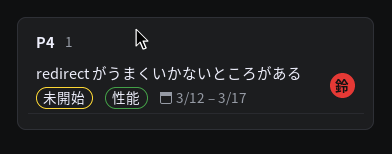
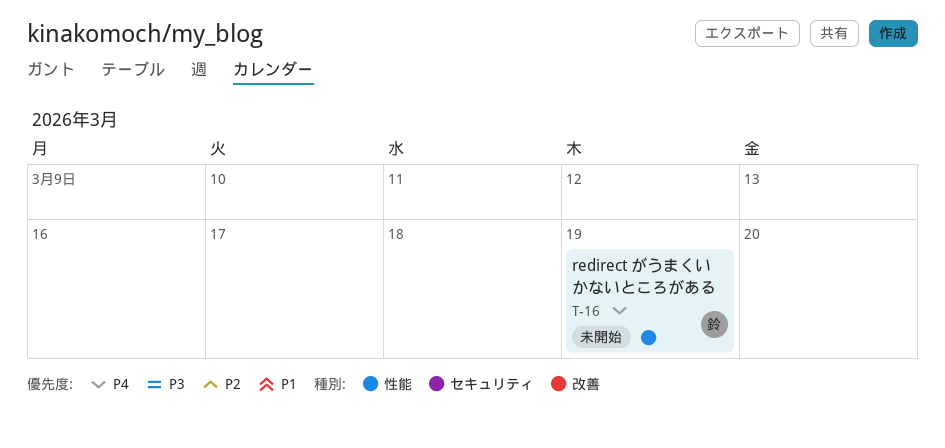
redirect がうまくいかないところがある, due: Mar 17 -> Mar 19

